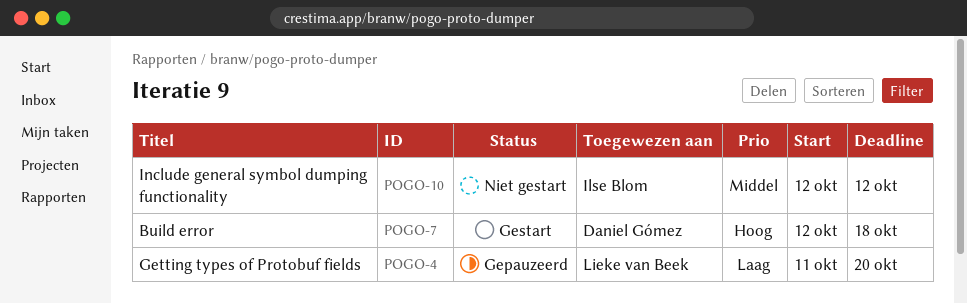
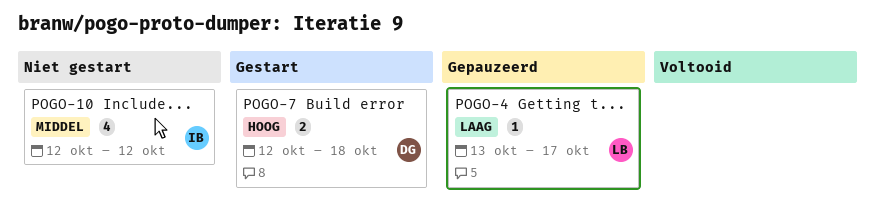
POGO-4, start: Oct 11 -> Oct 13
POGO-4, due: Oct 20 -> Oct 17

